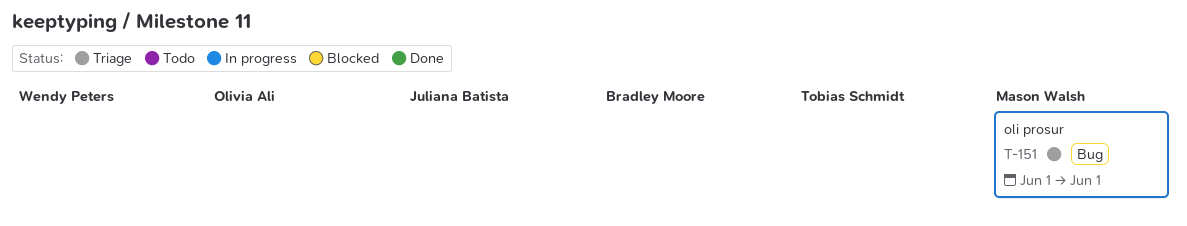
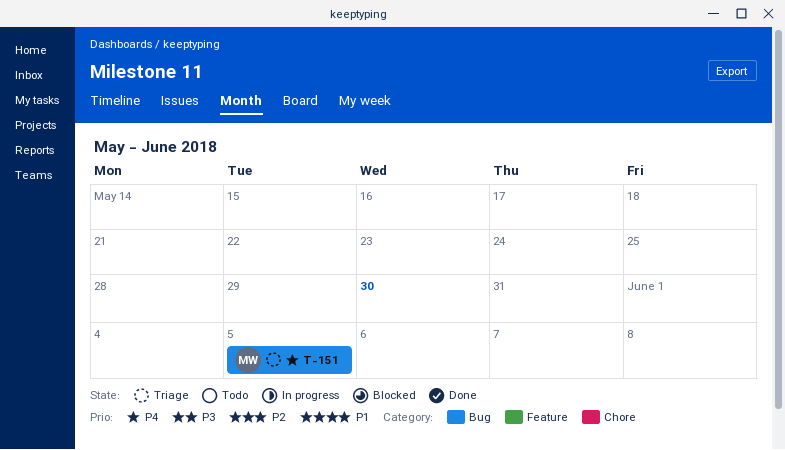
T-151, start: Jun 1 -> Jun 5
T-151, due: Jun 1 -> Jun 5

